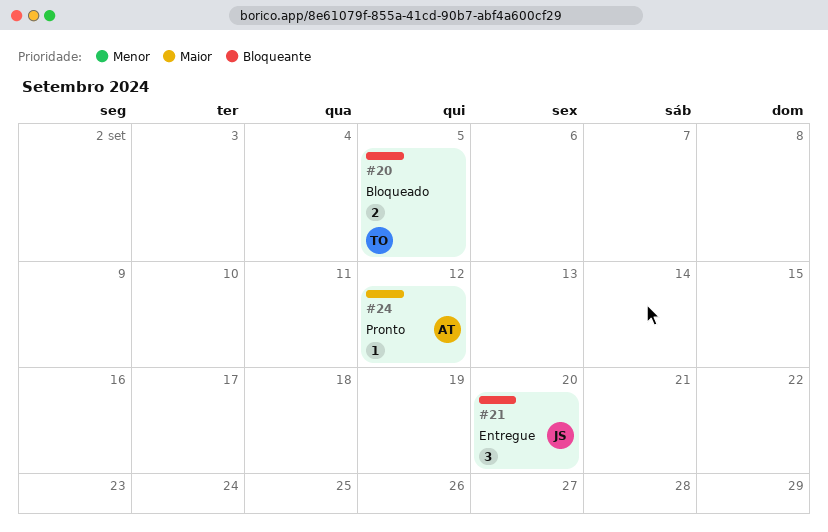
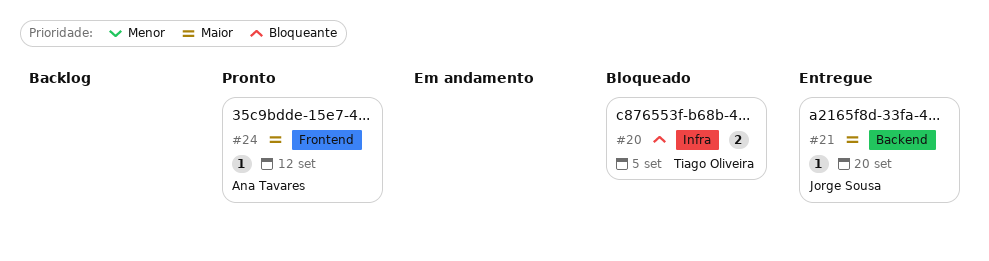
#21, priority: Bloqueante -> Maior
#21, estimate: 3 -> 1

